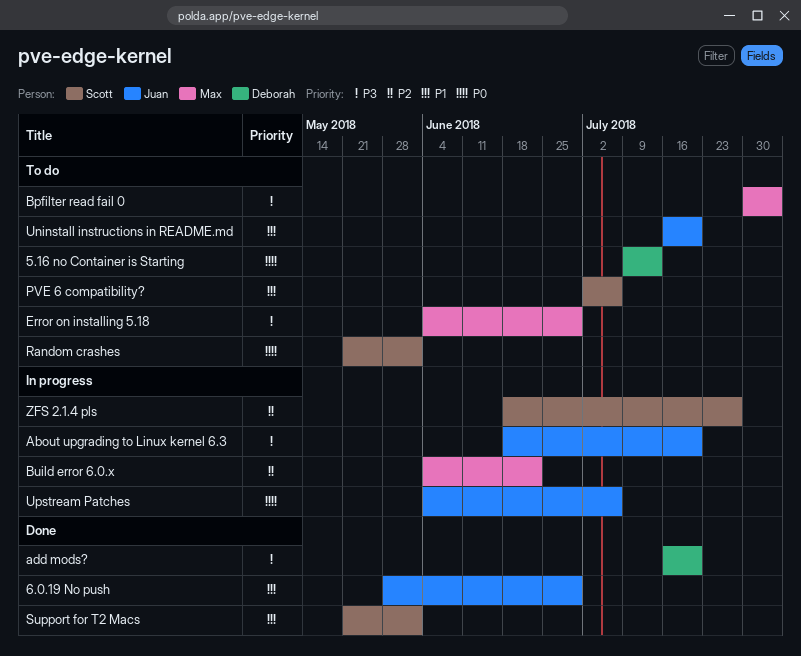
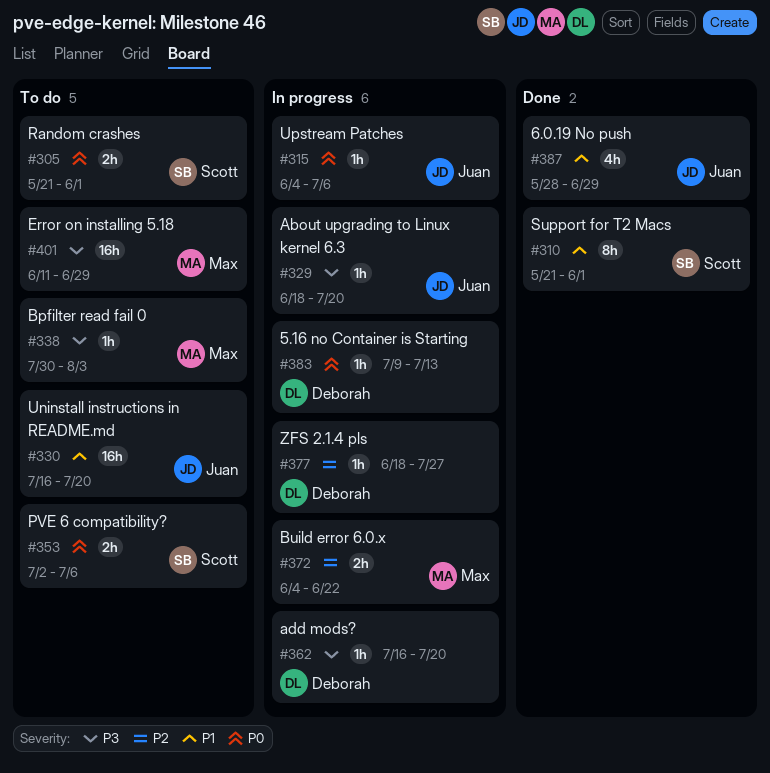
5.16 no Container is Starting, status: To do -> In progress
add mods?, status: Done -> In progress
Error on installing 5.18, start: Jun 4 -> Jun 11
PVE 6 compatibility?, priority: P1 -> P0
ZFS 2.1.4 pls, owner: Scott -> Deborah

